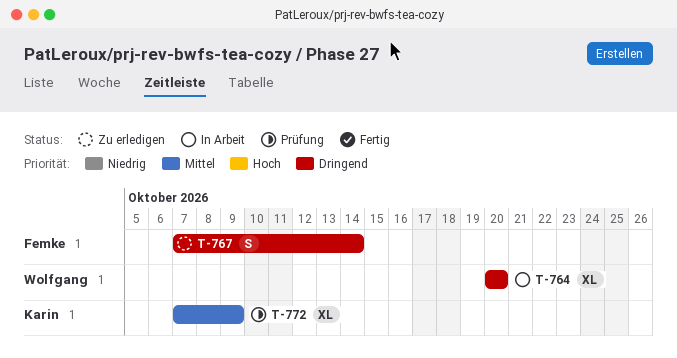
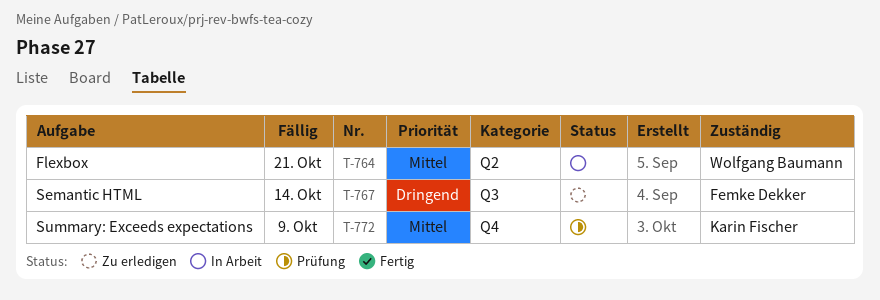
T-764, priority: Dringend -> Mittel
T-764, due: Oct 20 -> Oct 21

